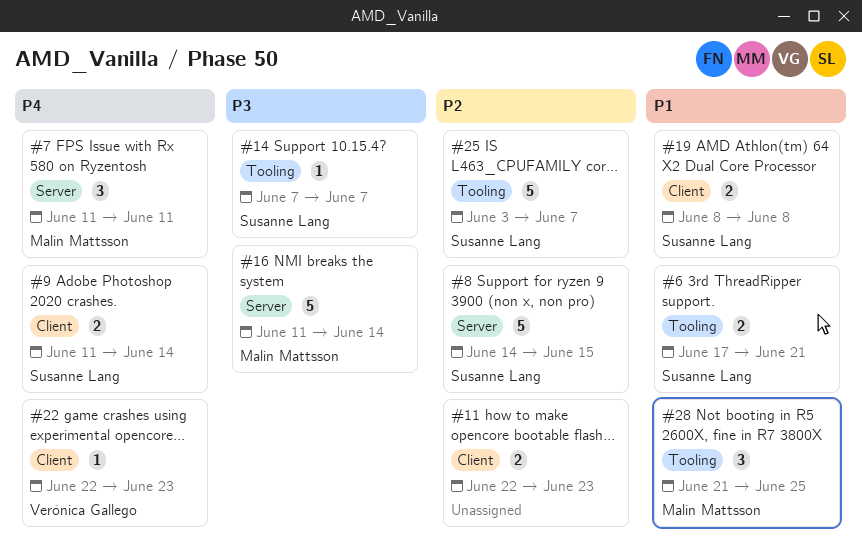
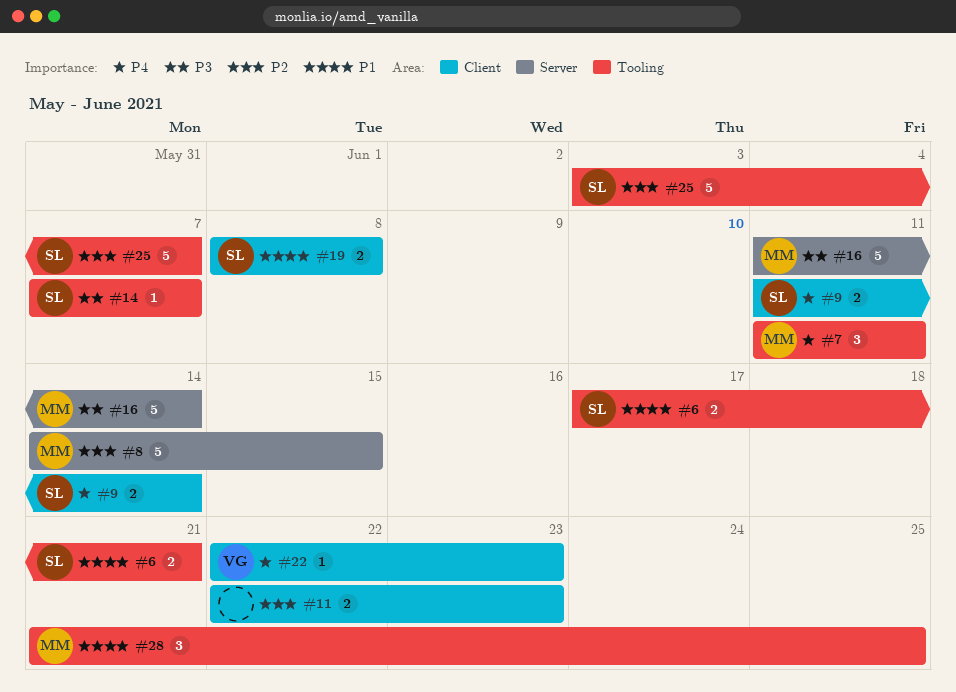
#7, label: Server -> Tooling
#8, owner: Susanne Lang -> Malin Mattsson

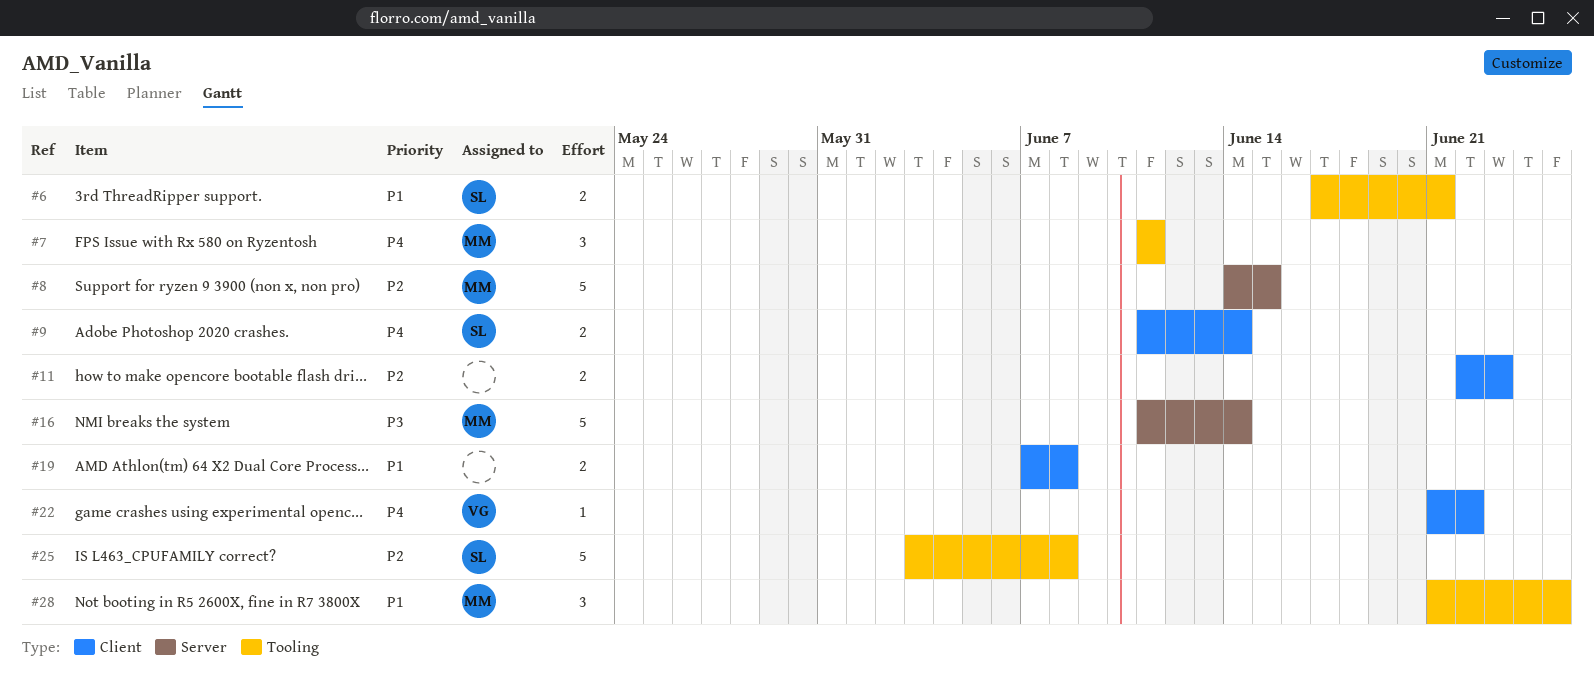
#14: present -> none
#19, owner: SL -> none
#19, start: Jun 8 -> Jun 7
#22, start: Jun 22 -> Jun 21
#22, due: Jun 23 -> Jun 22
#25, due: Jun 7 -> Jun 8

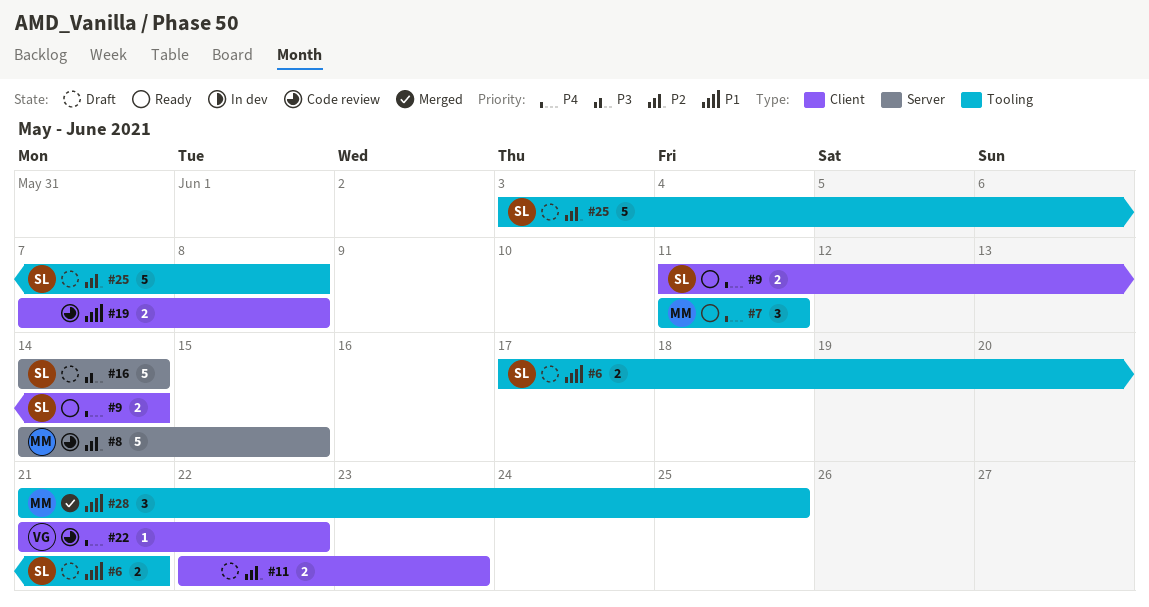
#16, owner: MM -> SL
#16, start: Jun 11 -> Jun 14

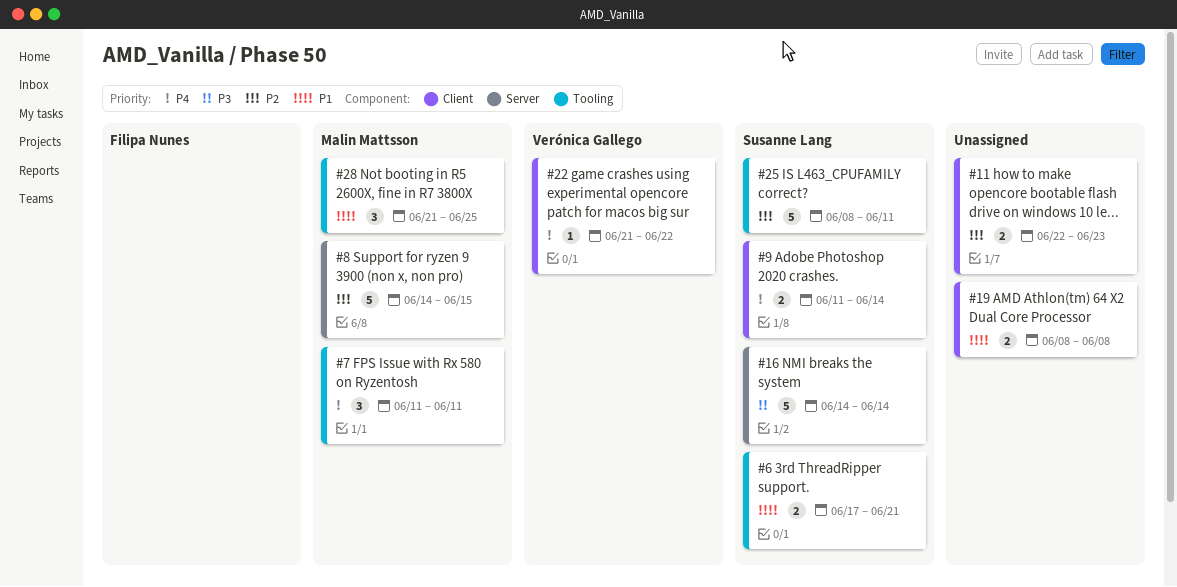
#19, start: Jun 7 -> Jun 8
#25, start: Jun 3 -> Jun 8
#25, due: Jun 8 -> Jun 11

